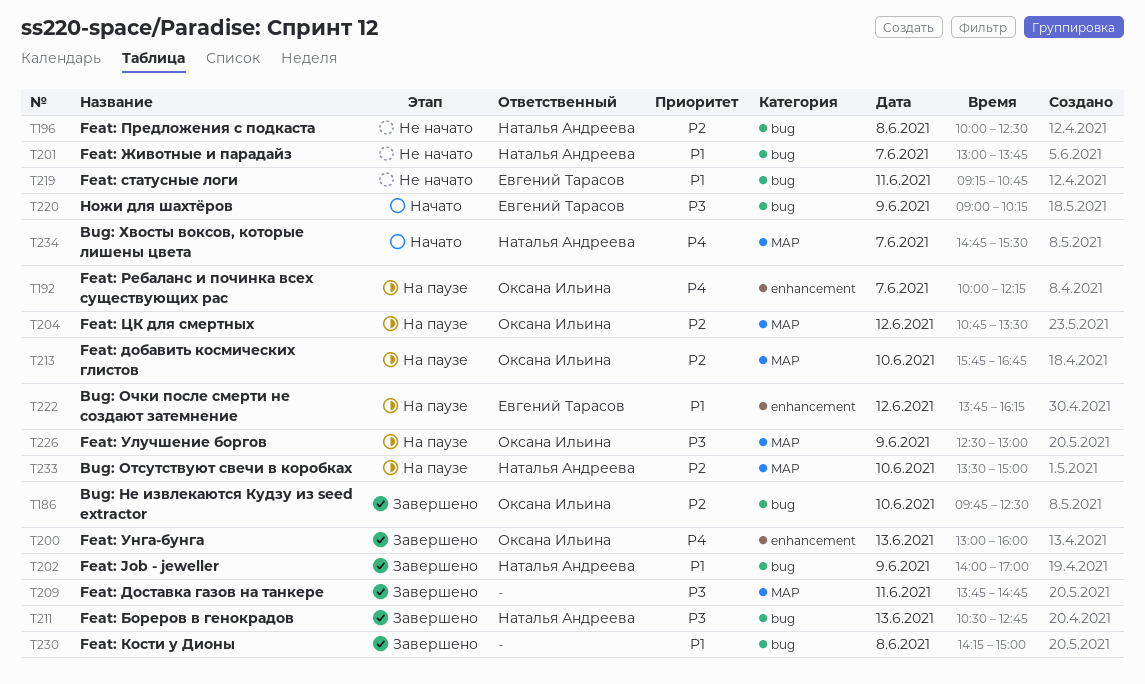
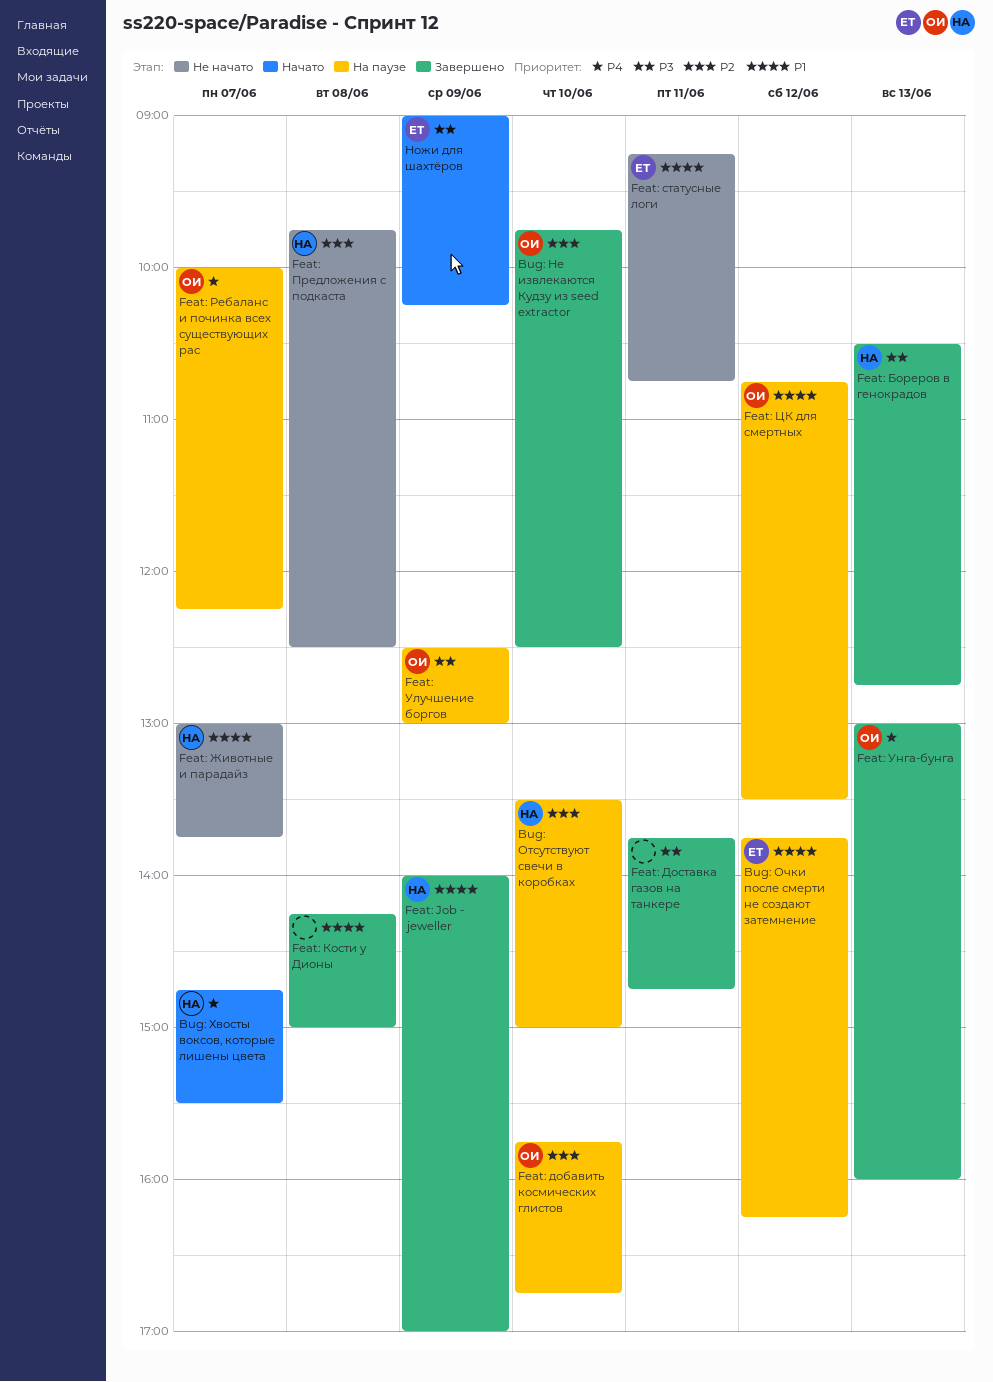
Feat: Предложения с подкаста, begins: 10:00 -> 09:45
Feat: ЦК для смертных, priority: P2 -> P1

